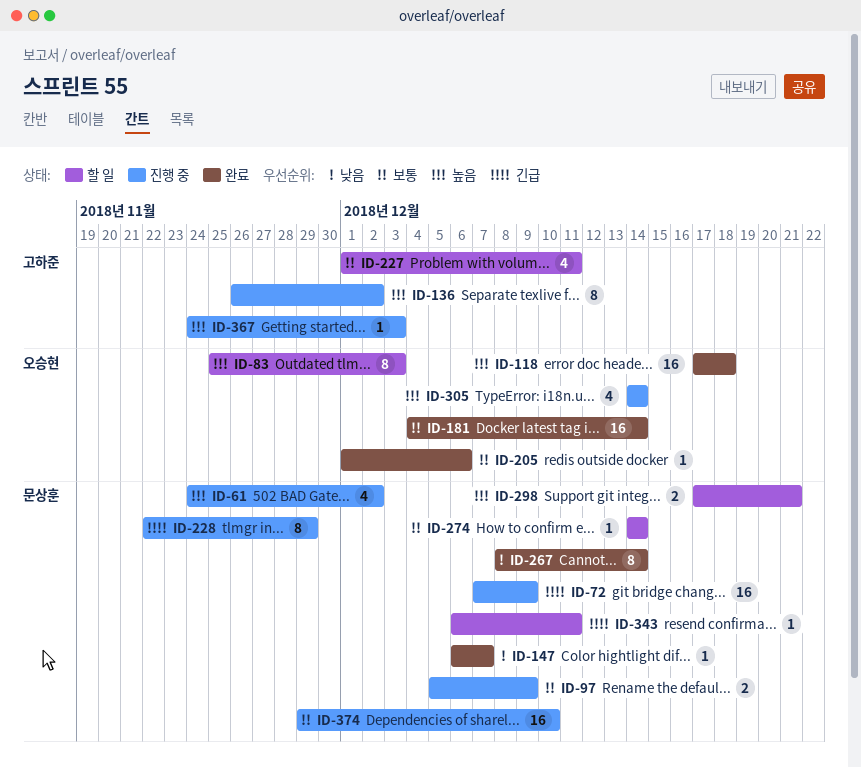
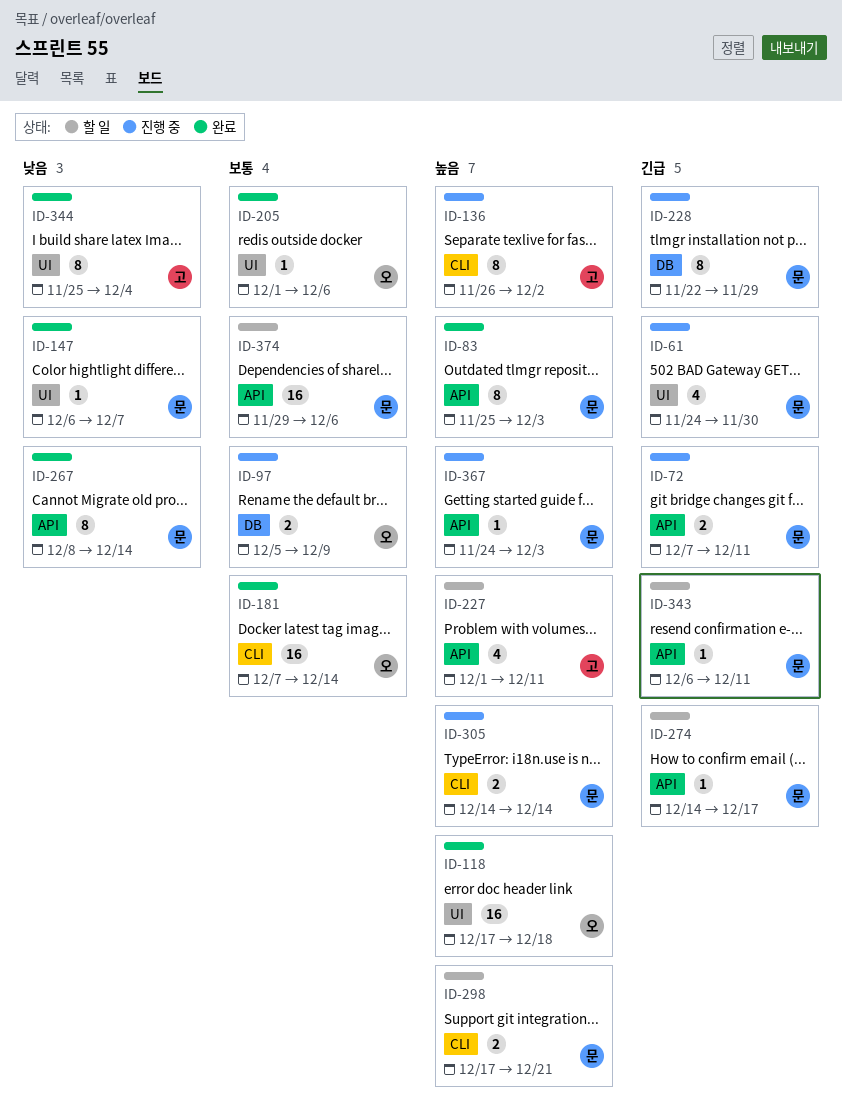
ID-61, priority: 높음 -> 긴급
ID-61, due: Dec 2 -> Nov 30
ID-72, estimate: 16 -> 2
ID-72, due: Dec 9 -> Dec 11
ID-83, status: 할 일 -> 완료
ID-83, owner: 오승현 -> 문상훈
ID-97, owner: 문상훈 -> 오승현
ID-181, start: Dec 4 -> Dec 7
ID-227, priority: 보통 -> 높음
ID-274, priority: 보통 -> 긴급
ID-274, due: Dec 14 -> Dec 17
ID-305, owner: 오승현 -> 문상훈
ID-305, estimate: 4 -> 2
ID-344: none -> present
ID-367, owner: 고하준 -> 문상훈
ID-374, status: 진행 중 -> 할 일
ID-374, due: Dec 10 -> Dec 6

